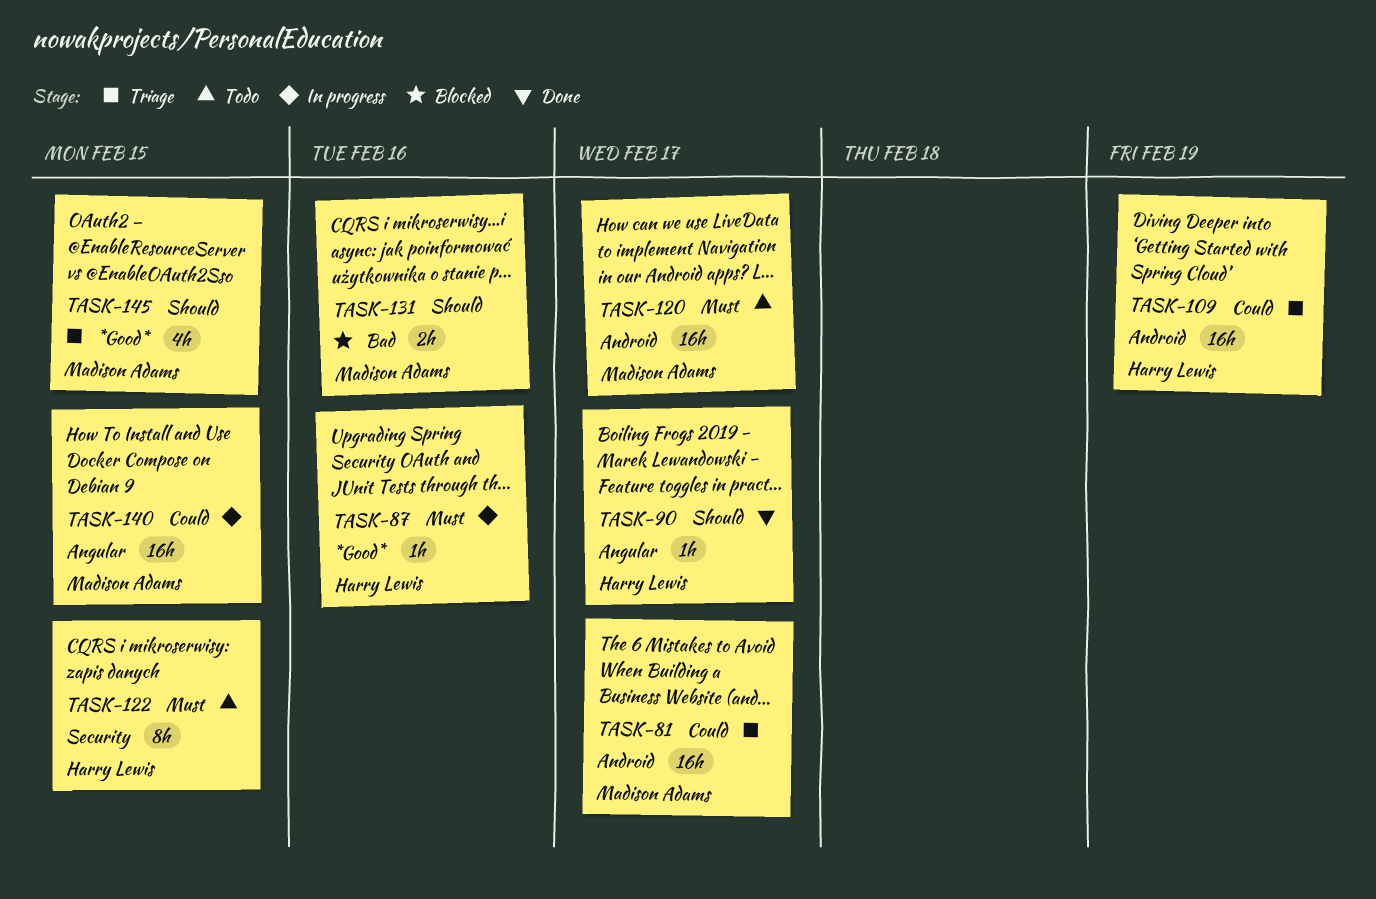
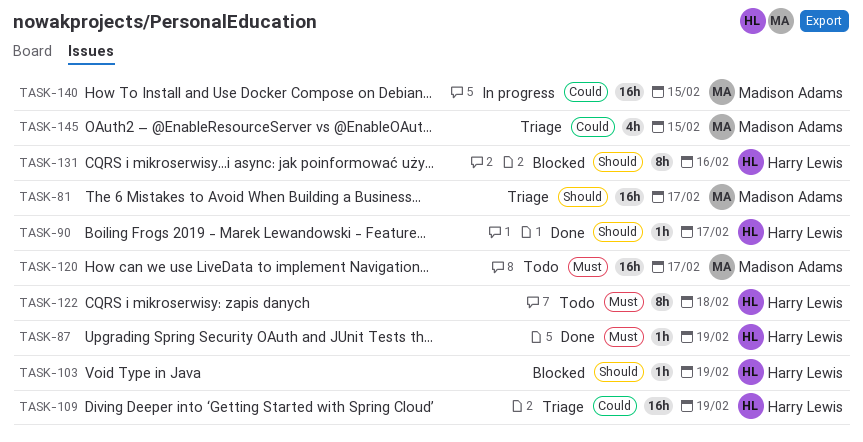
TASK-81, priority: Could -> Should
TASK-87, status: In progress -> Done
TASK-87, due: Feb 16 -> Feb 19
TASK-103: none -> present
TASK-122, due: Feb 15 -> Feb 18
TASK-131, owner: Madison Adams -> Harry Lewis
TASK-131, estimate: 2h -> 8h
TASK-145, priority: Should -> Could

